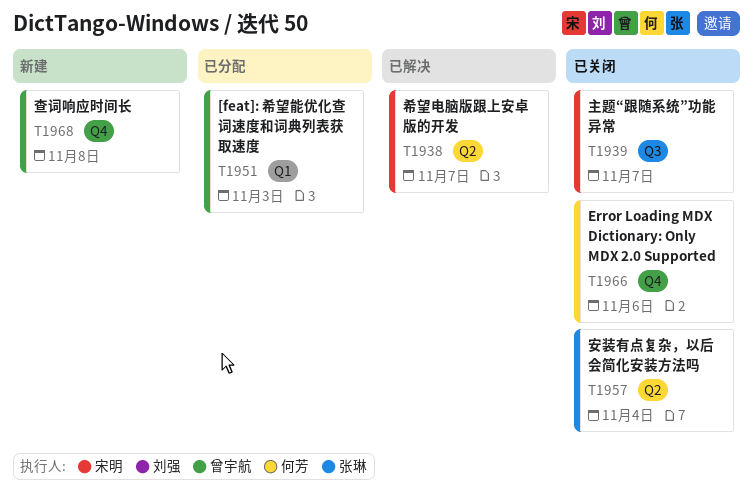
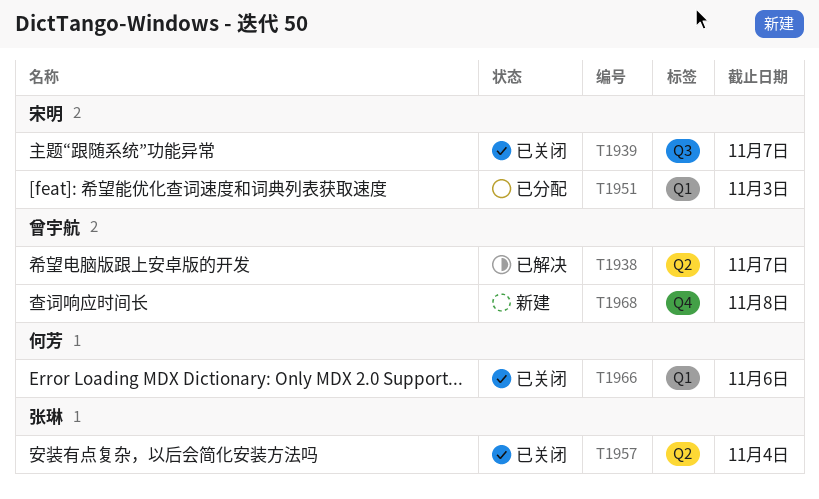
T1938, owner: 宋明 -> 曾宇航
T1951, owner: 曾宇航 -> 宋明
T1966, label: Q4 -> Q1

